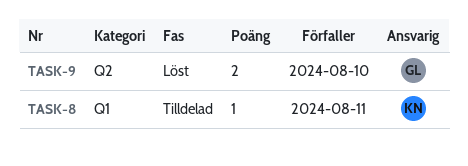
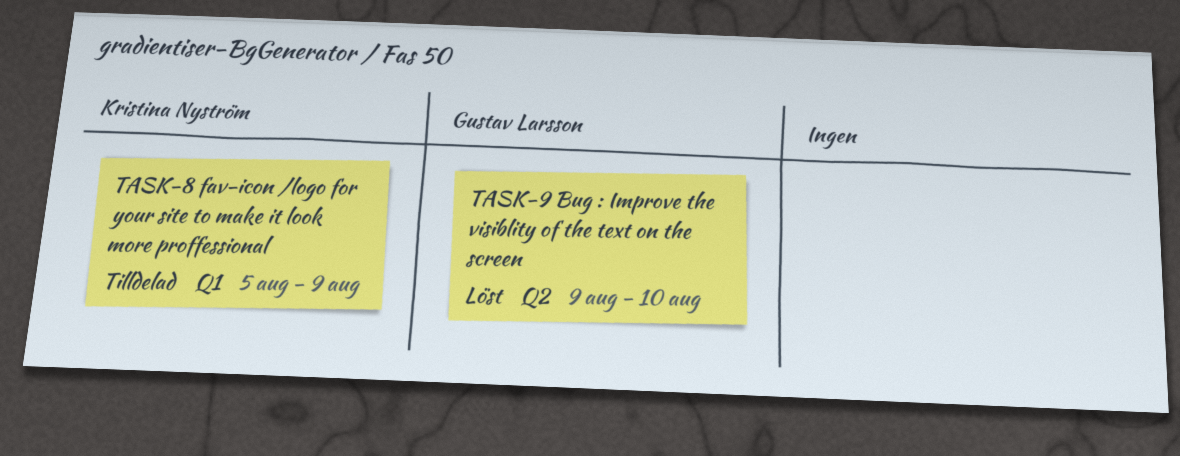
TASK-8, due: Aug 11 -> Aug 9

